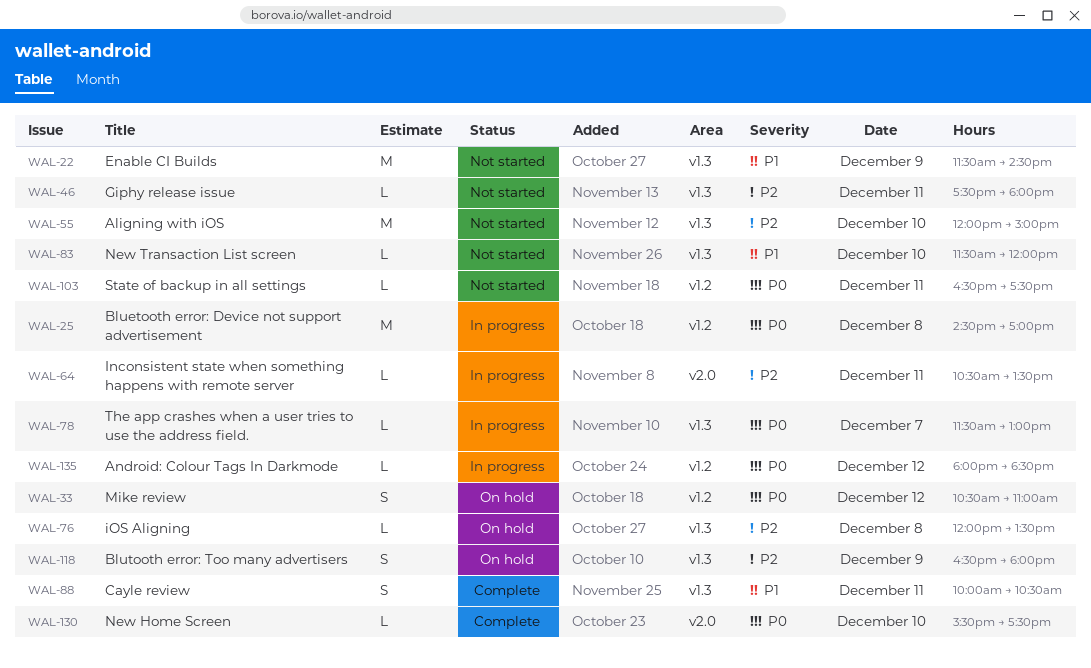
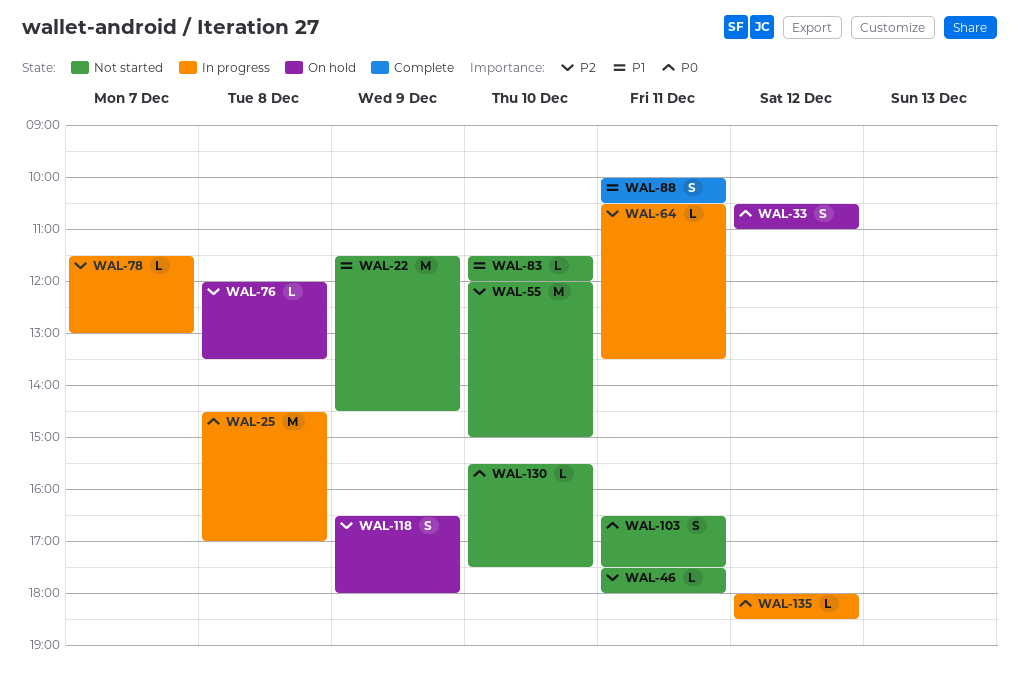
WAL-78, priority: P0 -> P2
WAL-103, estimate: L -> S
WAL-130, status: Complete -> Not started

